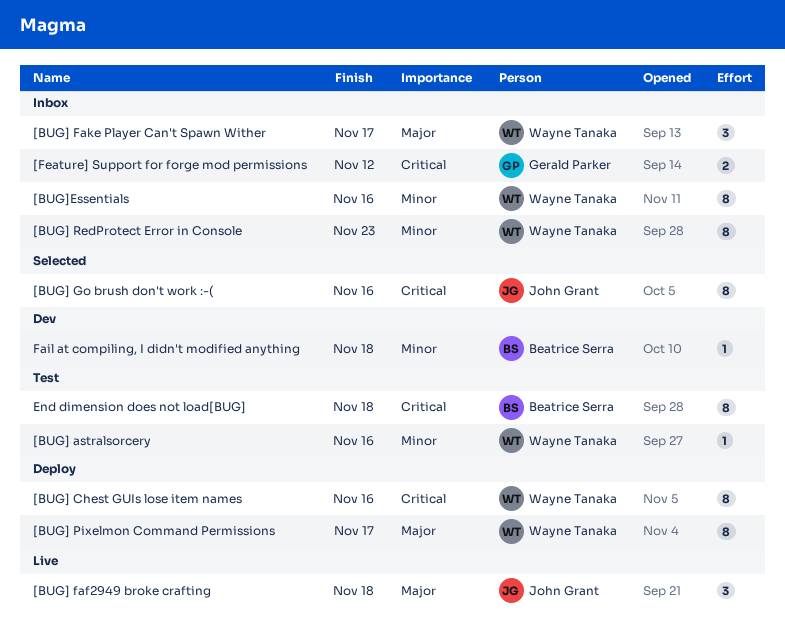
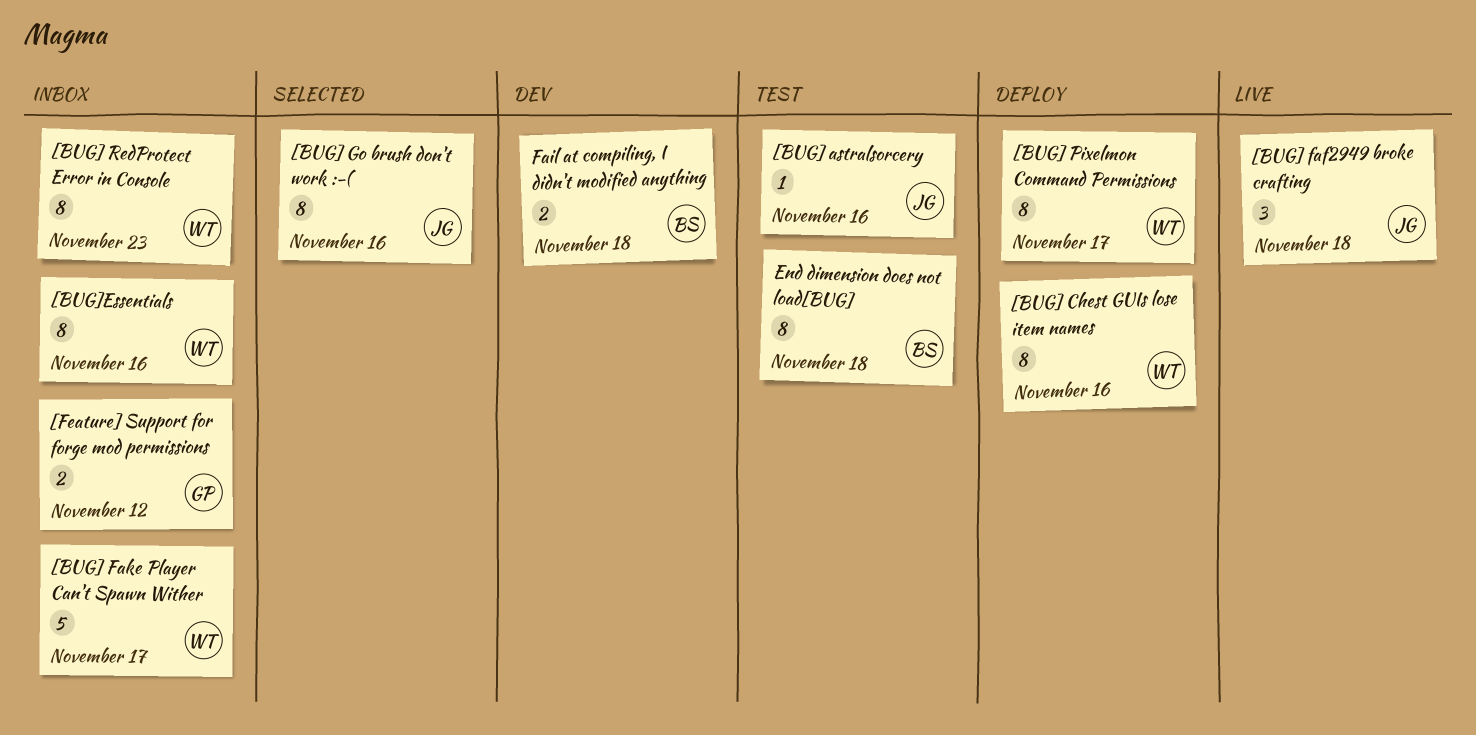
[BUG] astralsorcery, owner: Wayne Tanaka -> John Grant
[BUG] Fake Player Can't Spawn Wither, estimate: 3 -> 5
Fail at compiling, I didn't modified anything, estimate: 1 -> 2

